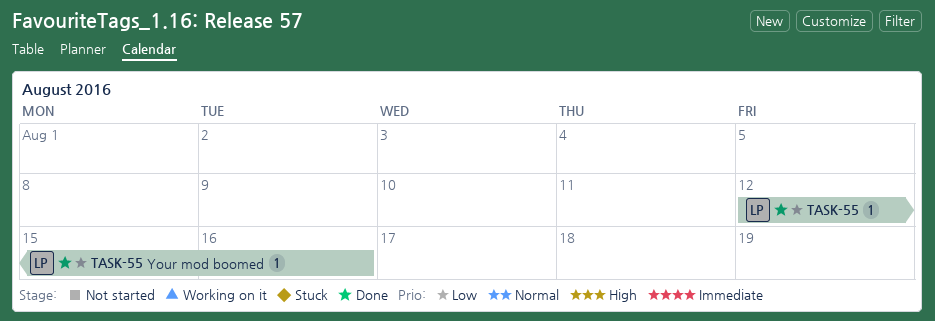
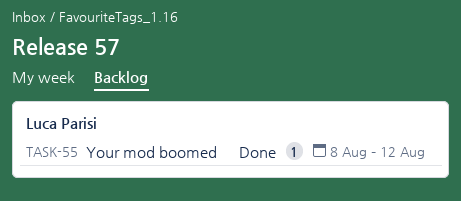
TASK-55, start: Aug 12 -> Aug 8
TASK-55, due: Aug 16 -> Aug 12

